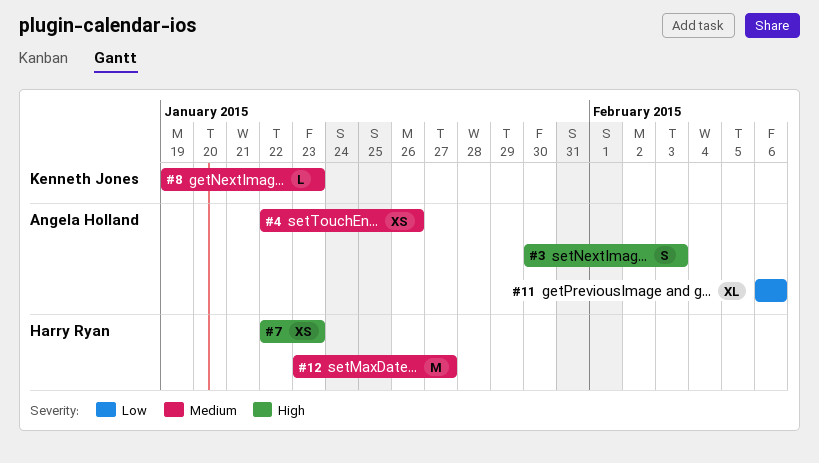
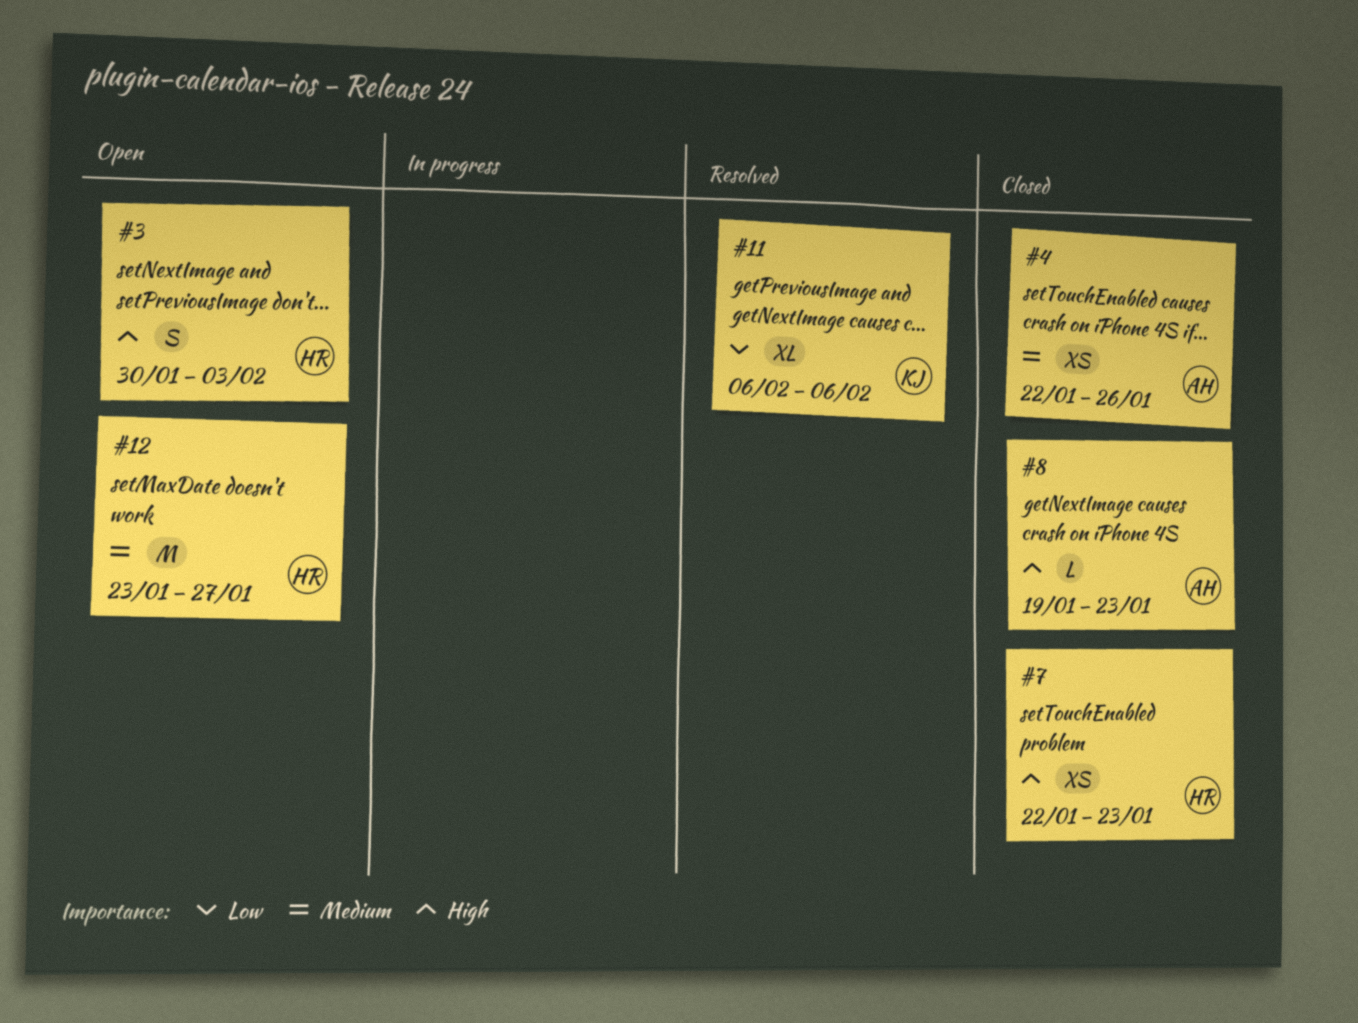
#3, owner: Angela Holland -> Harry Ryan
#8, owner: Kenneth Jones -> Angela Holland
#8, priority: Medium -> High
#11, owner: Angela Holland -> Kenneth Jones

